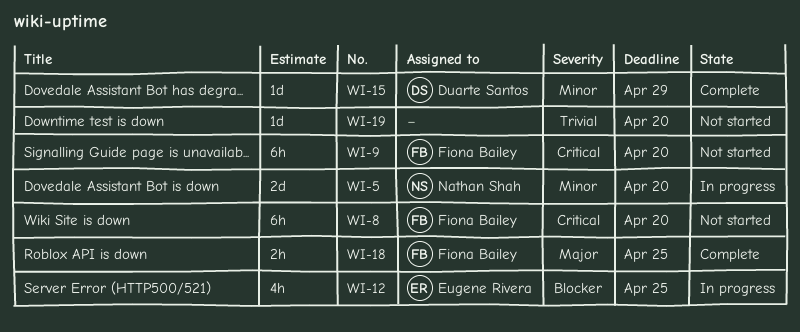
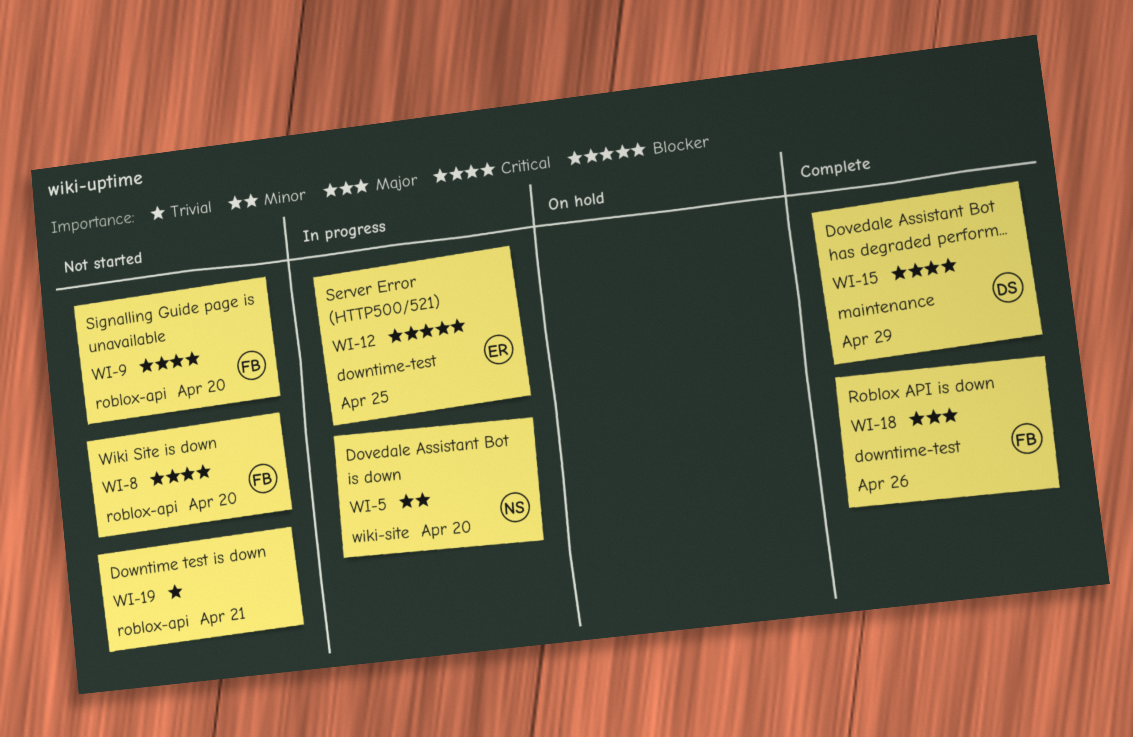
WI-15, priority: Minor -> Critical
WI-18, due: Apr 25 -> Apr 26
WI-19, due: Apr 20 -> Apr 21

